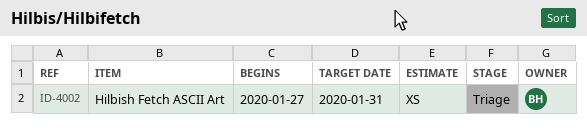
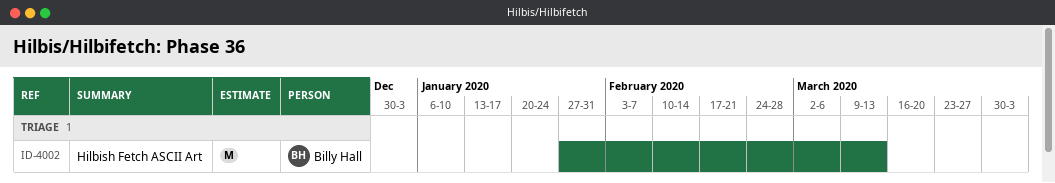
ID-4002, estimate: XS -> M
ID-4002, due: Jan 31 -> Mar 13

